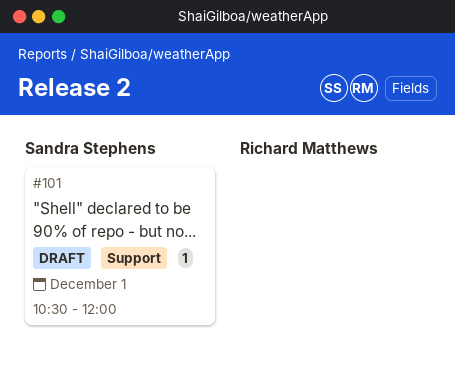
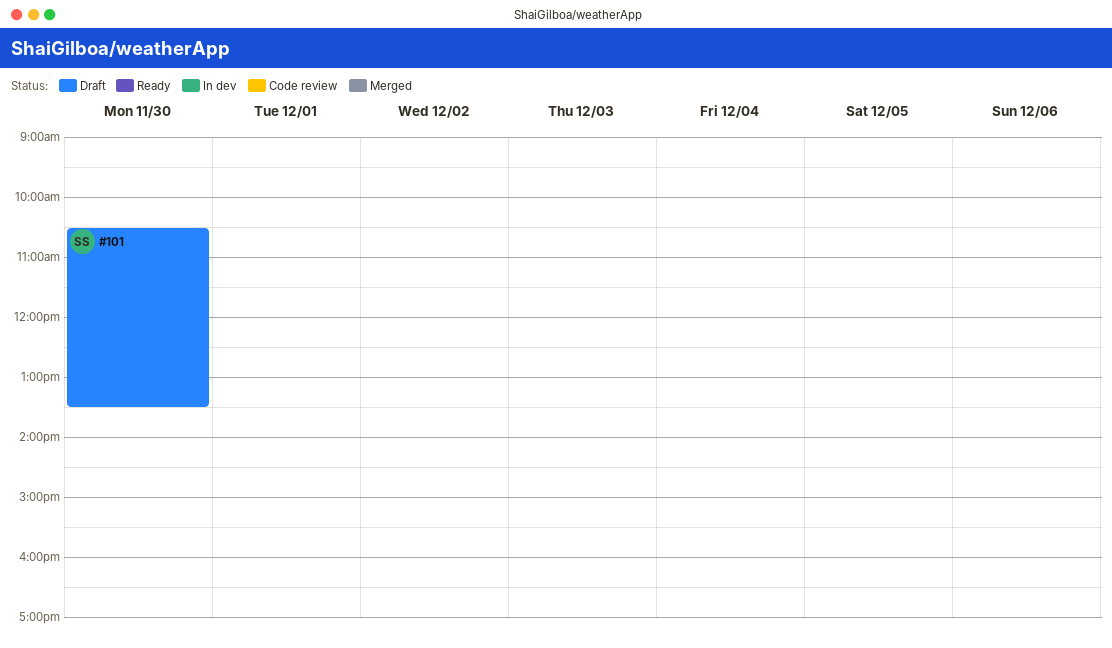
#101, day: Dec 1 -> Nov 30
#101, ends: 12:00 -> 13:30

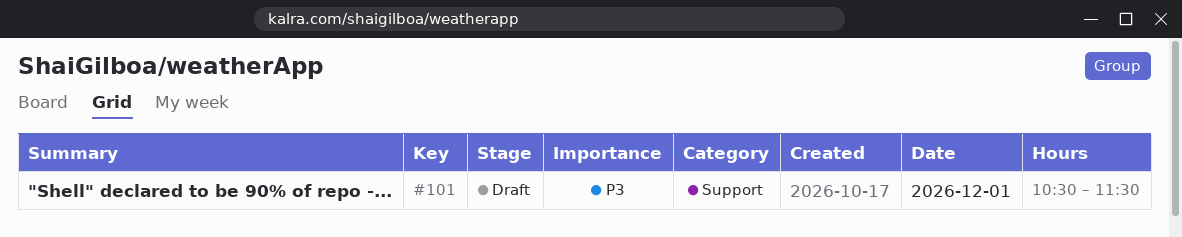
#101, day: Nov 30 -> Dec 1
#101, ends: 13:30 -> 11:30

